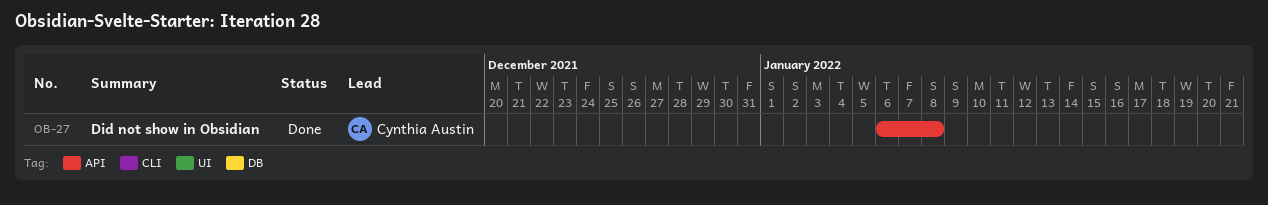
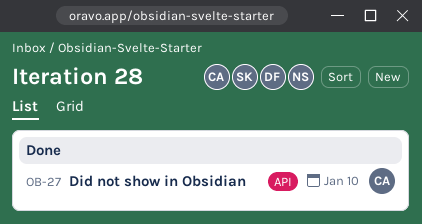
OB-27, due: Jan 8 -> Jan 10

